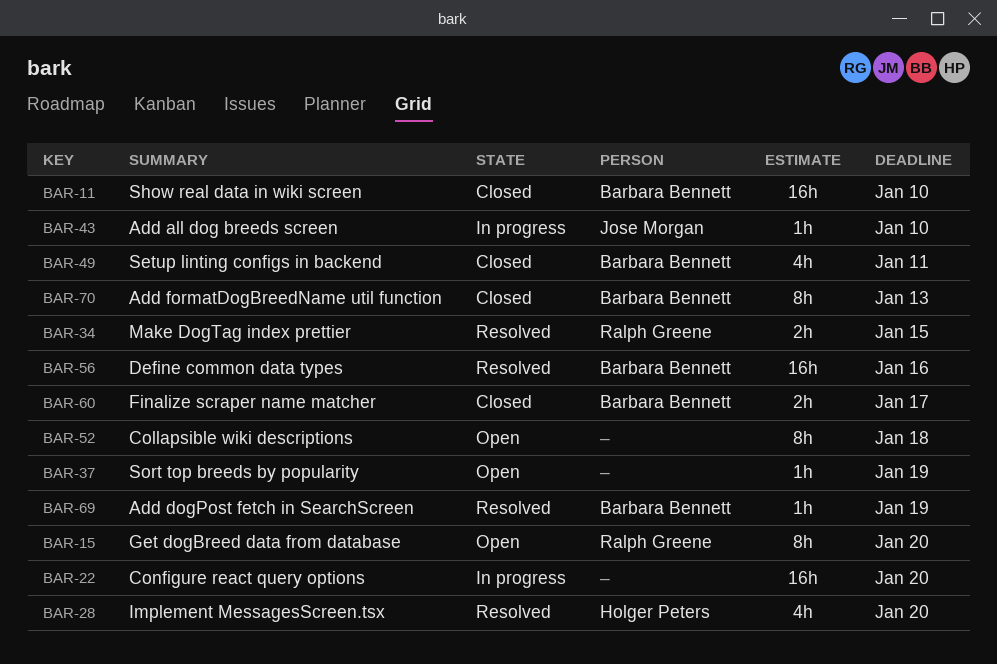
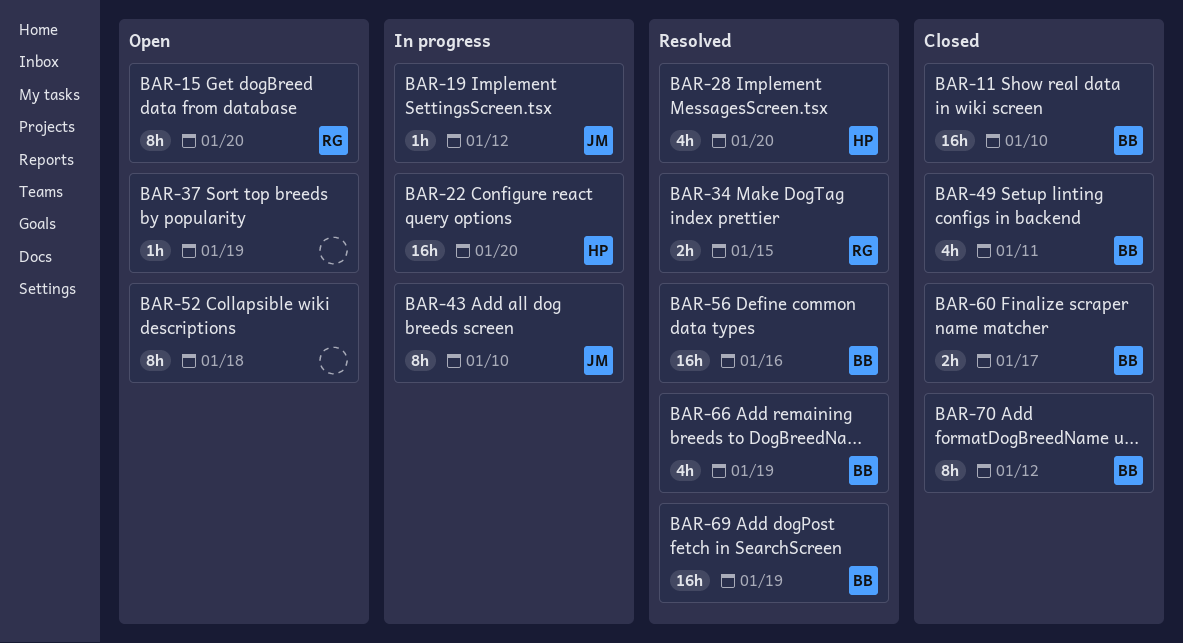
BAR-19: none -> present
BAR-22, owner: none -> Holger Peters
BAR-43, estimate: 1h -> 8h
BAR-66: none -> present
BAR-69, estimate: 1h -> 16h
BAR-70, due: Jan 13 -> Jan 12

